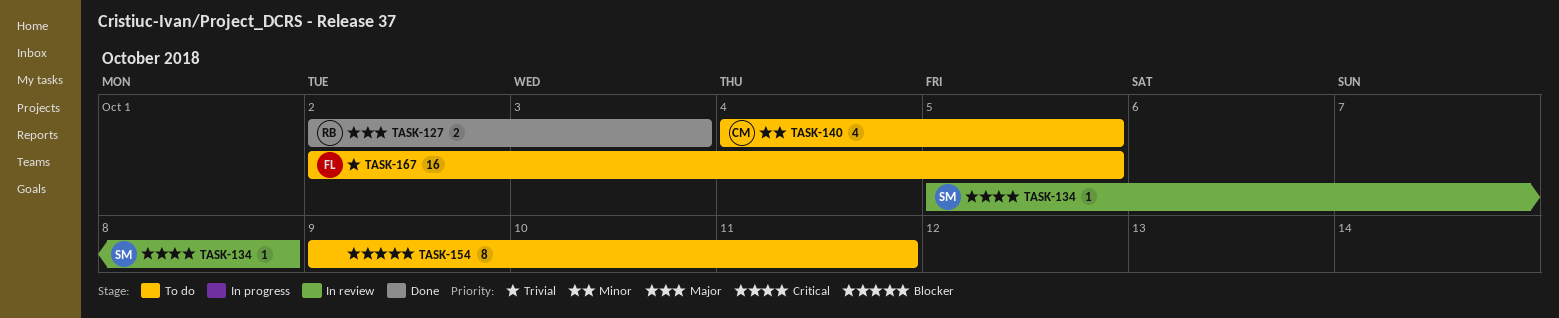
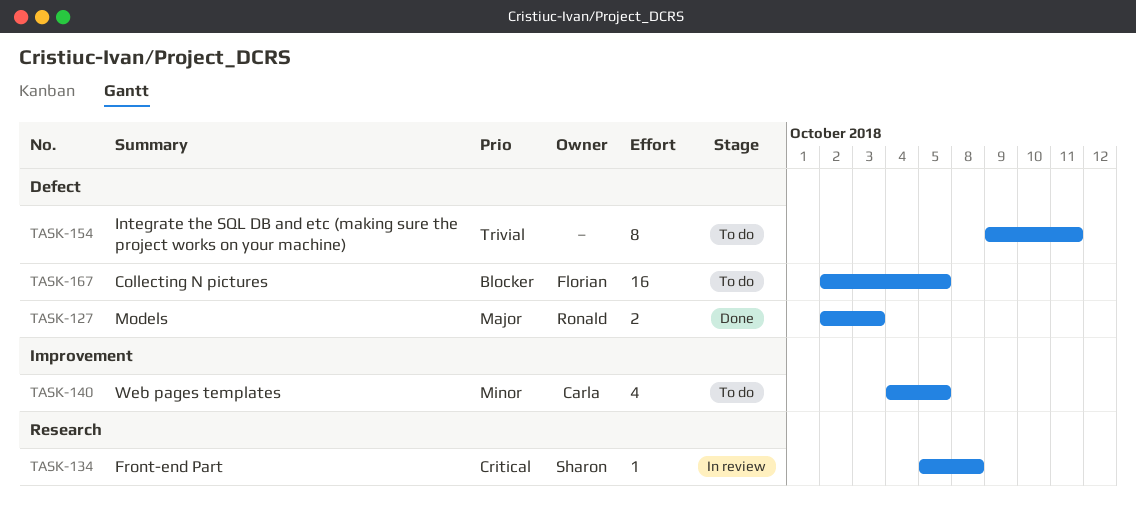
TASK-154, priority: Blocker -> Trivial
TASK-167, priority: Trivial -> Blocker

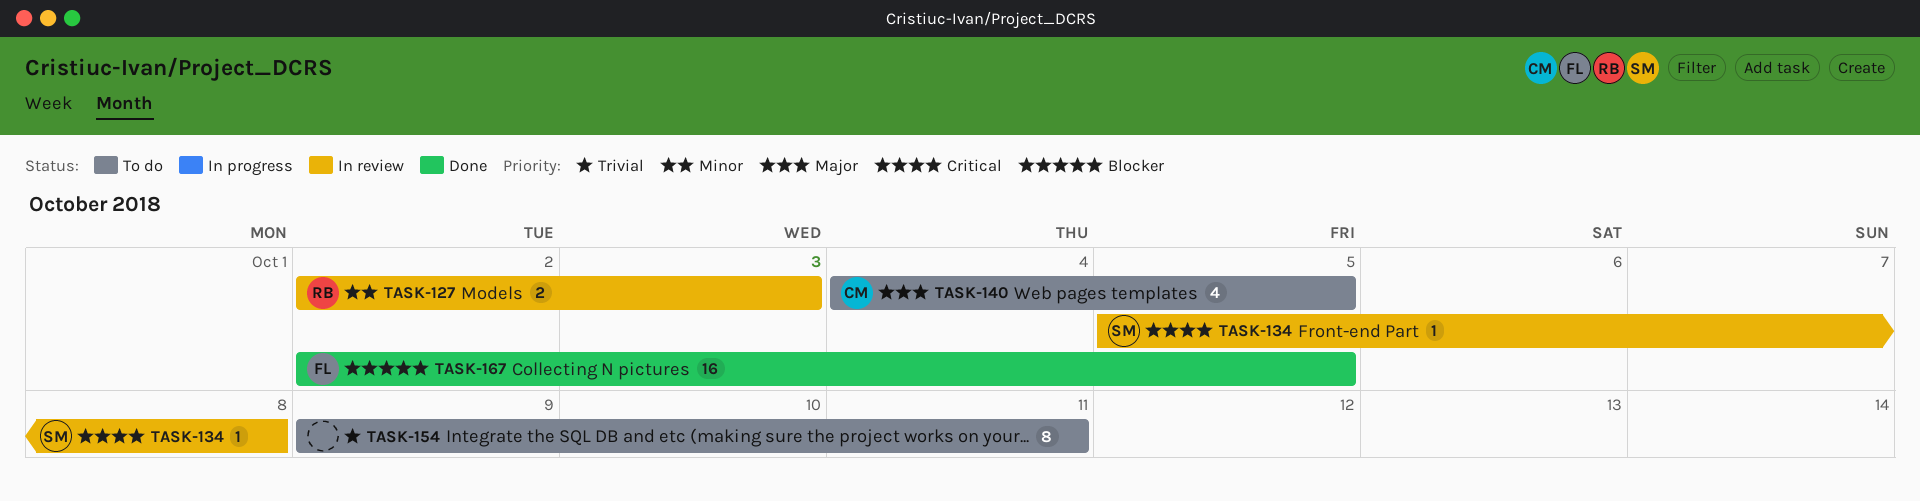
TASK-127, status: Done -> In review
TASK-127, priority: Major -> Minor
TASK-140, priority: Minor -> Major
TASK-167, status: To do -> Done

